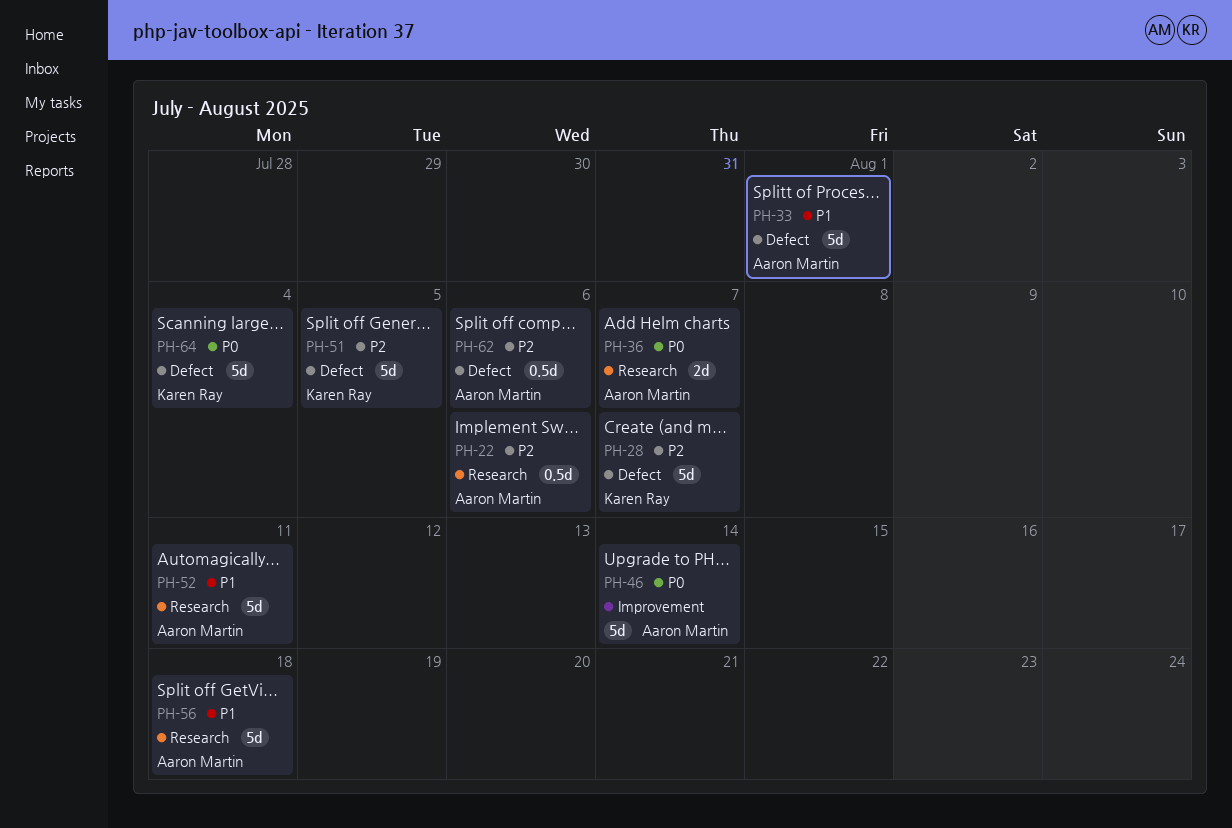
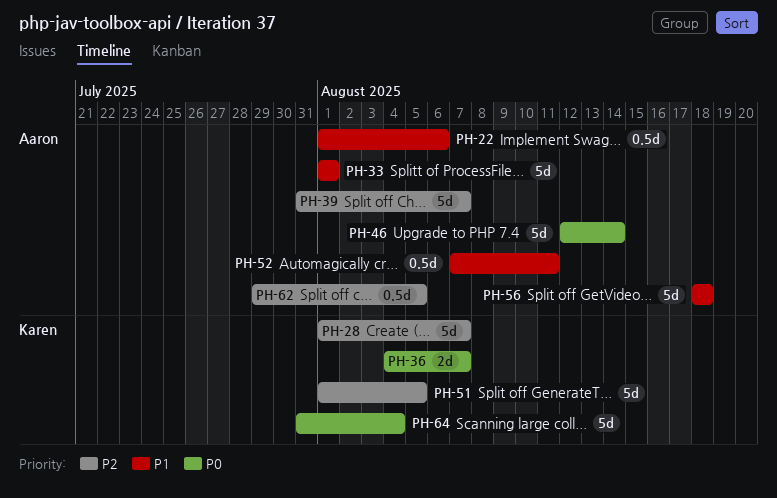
PH-22, priority: P2 -> P1
PH-36, owner: Aaron Martin -> Karen Ray
PH-39: none -> present
PH-52, estimate: 5d -> 0.5d
PH-62, due: Aug 6 -> Aug 5

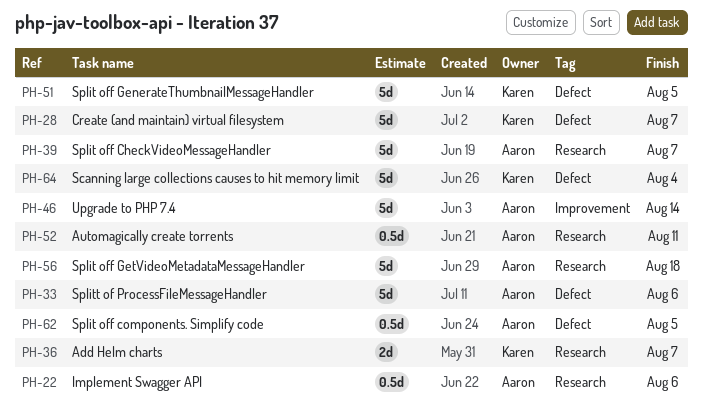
PH-33, due: Aug 1 -> Aug 6

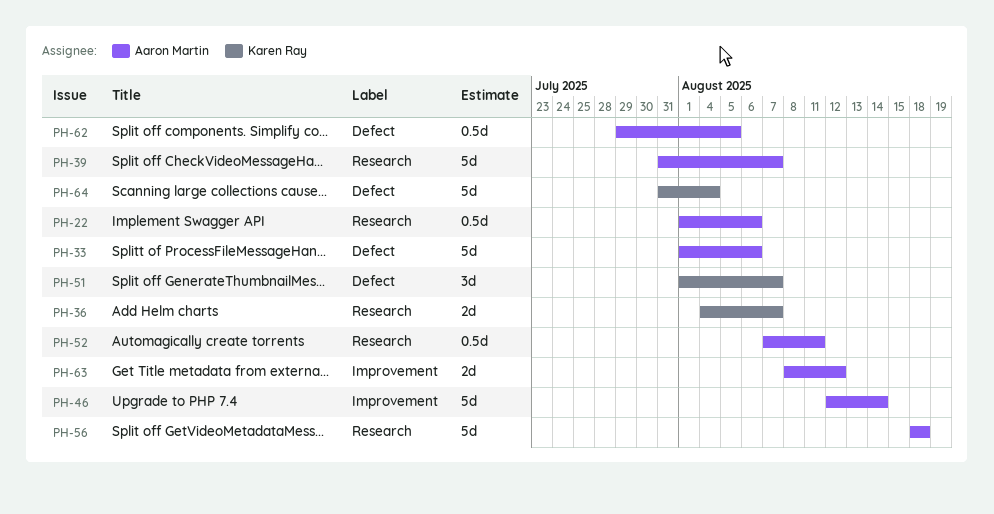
PH-28: present -> none
PH-51, estimate: 5d -> 3d
PH-51, due: Aug 5 -> Aug 7
PH-63: none -> present

